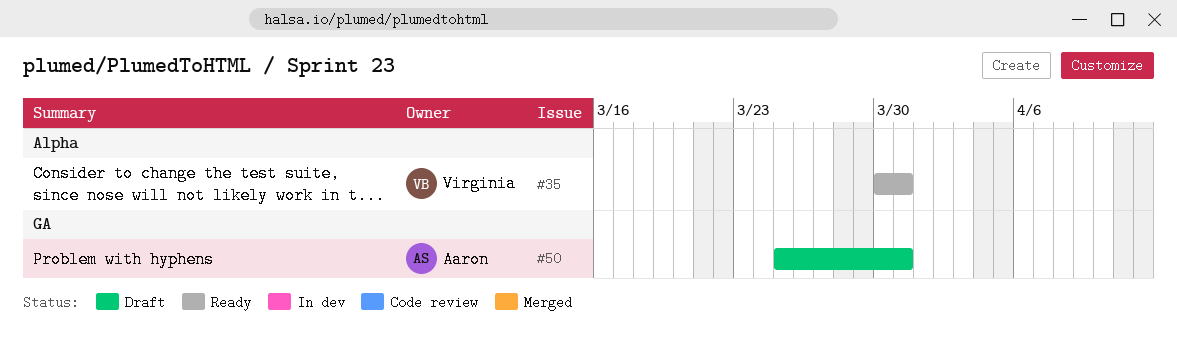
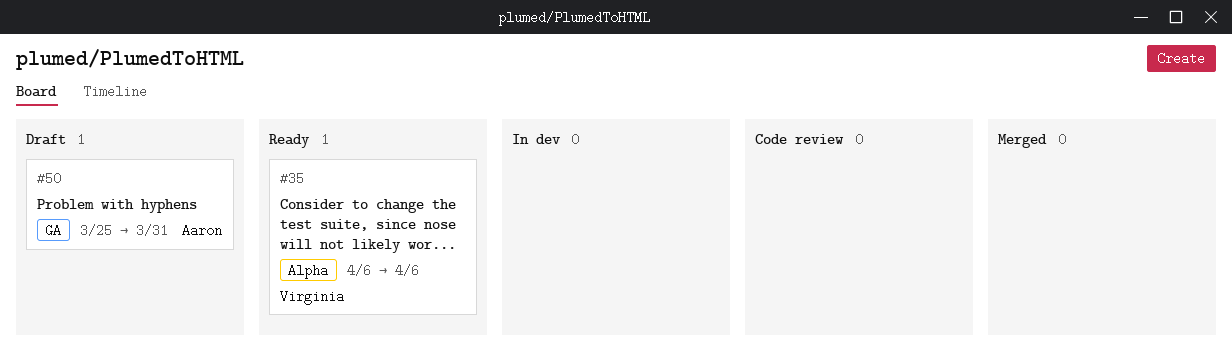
#35, start: Mar 30 -> Apr 6
#35, due: Mar 31 -> Apr 6

